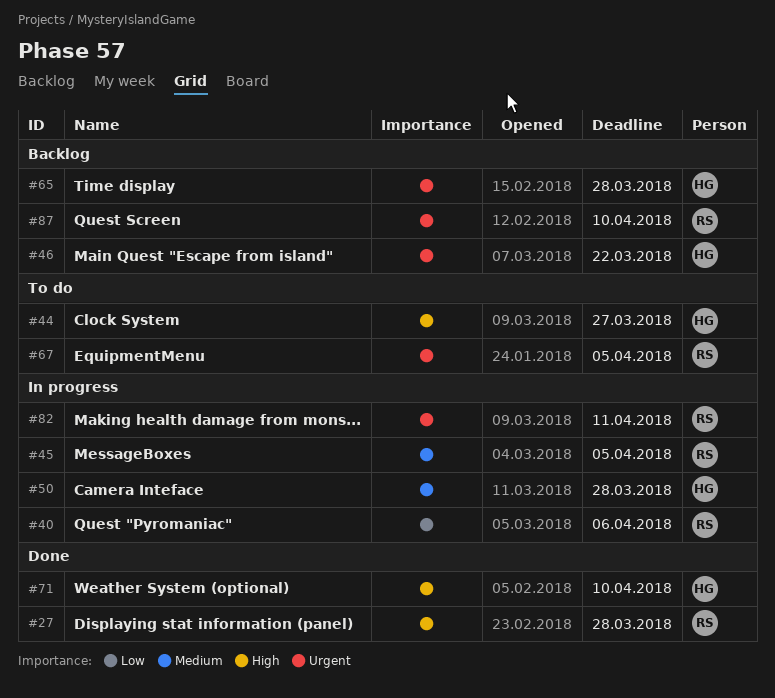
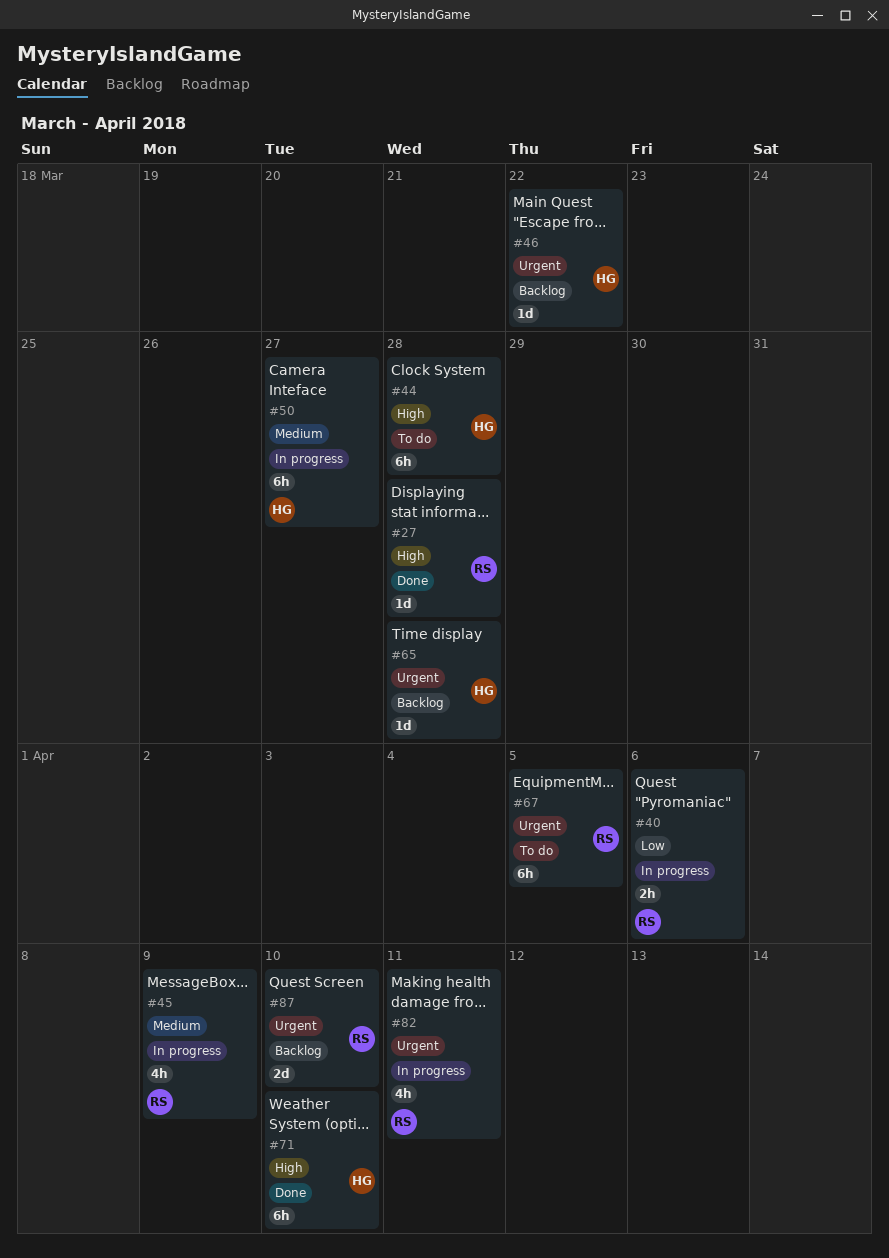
#44, due: Mar 27 -> Mar 28
#45, due: Apr 5 -> Apr 9
#50, due: Mar 28 -> Mar 27

